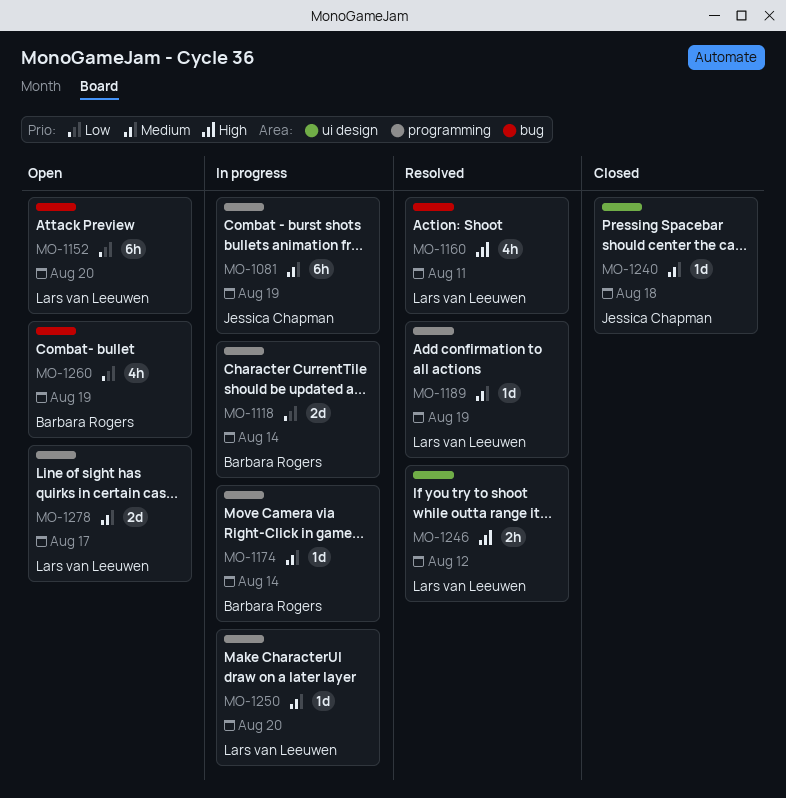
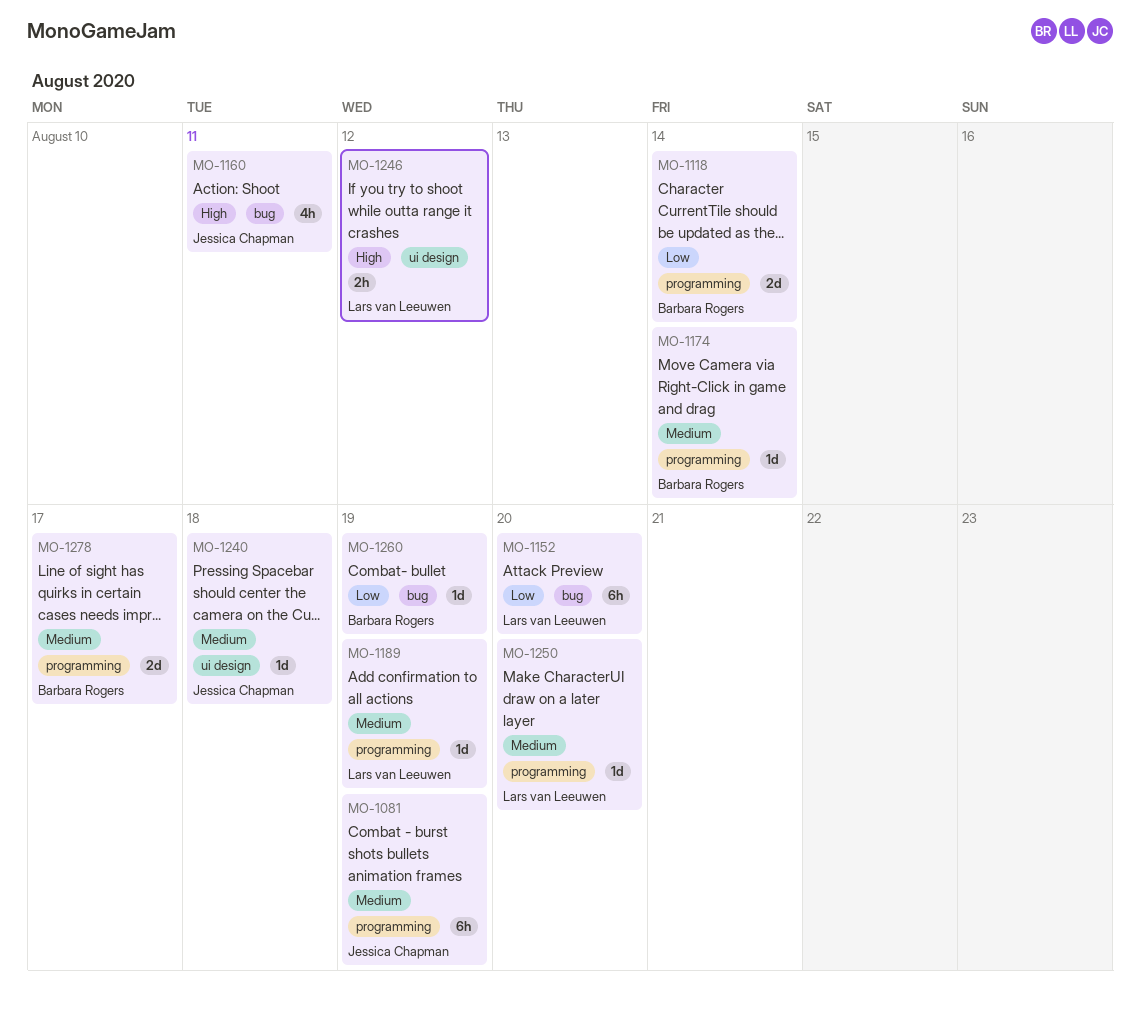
MO-1160, owner: Lars van Leeuwen -> Jessica Chapman
MO-1260, estimate: 4h -> 1d
MO-1278, owner: Lars van Leeuwen -> Barbara Rogers

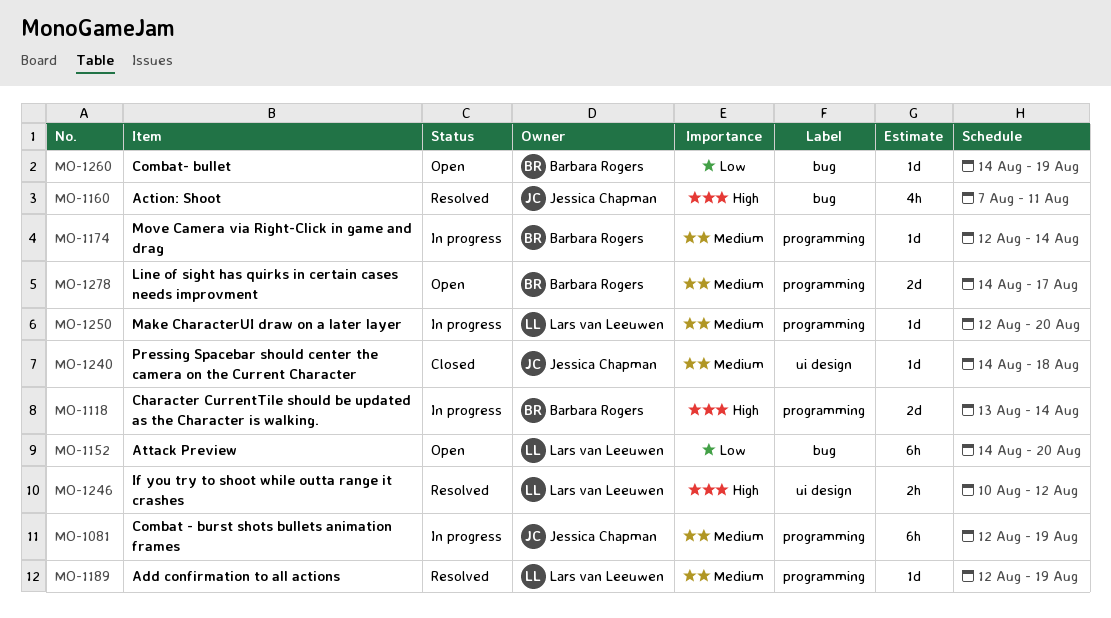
MO-1118, priority: Low -> High

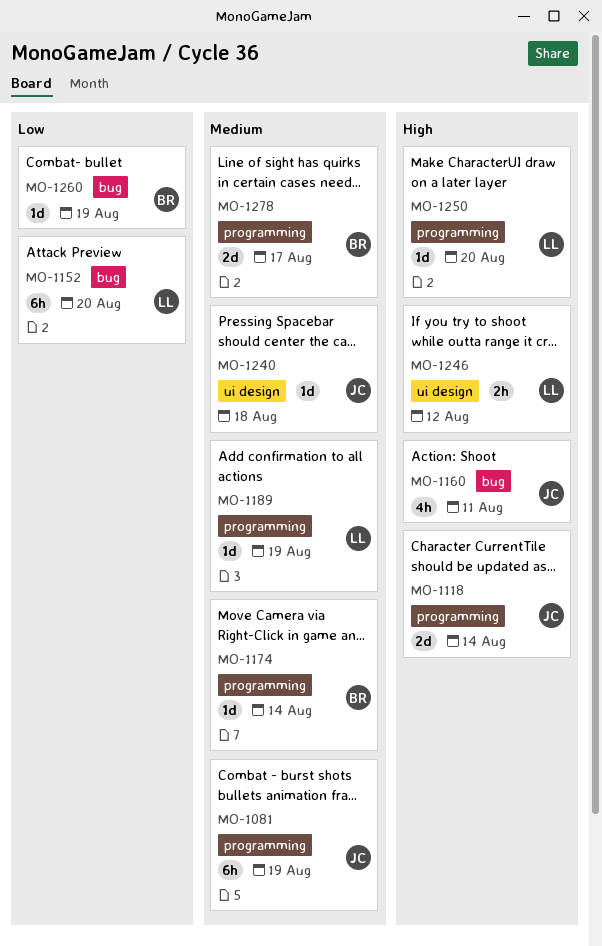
MO-1118, owner: Barbara Rogers -> Jessica Chapman
MO-1250, priority: Medium -> High

